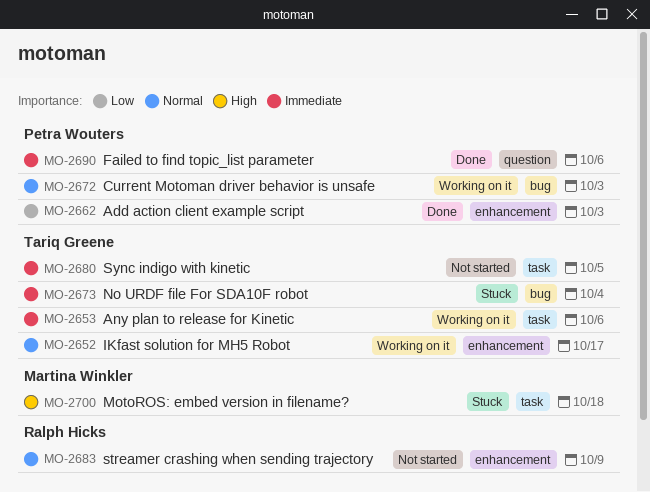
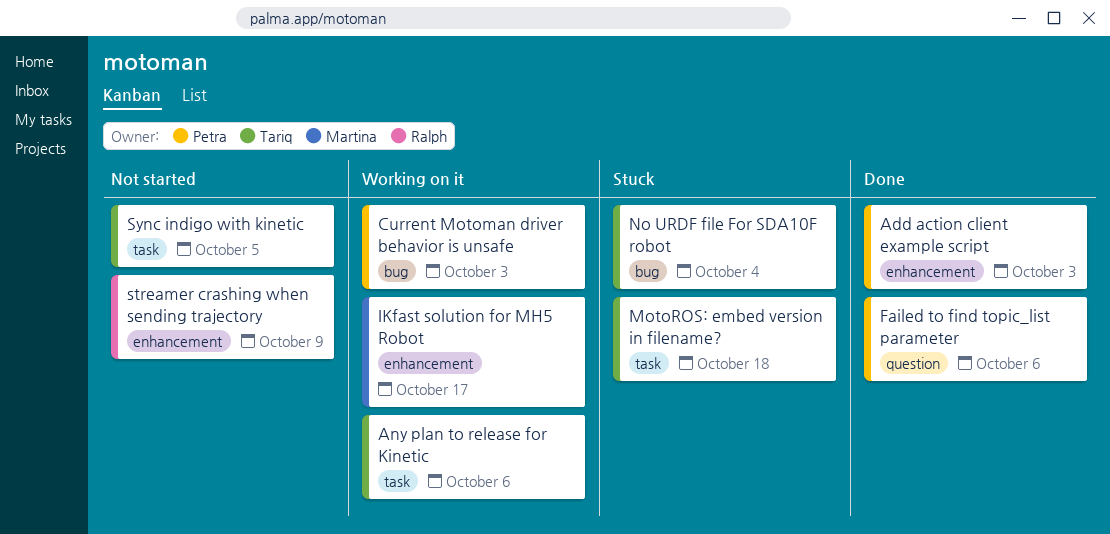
IKfast solution for MH5 Robot, owner: Tariq Greene -> Martina Winkler
MotoROS: embed version in filename?, owner: Martina Winkler -> Tariq Greene

